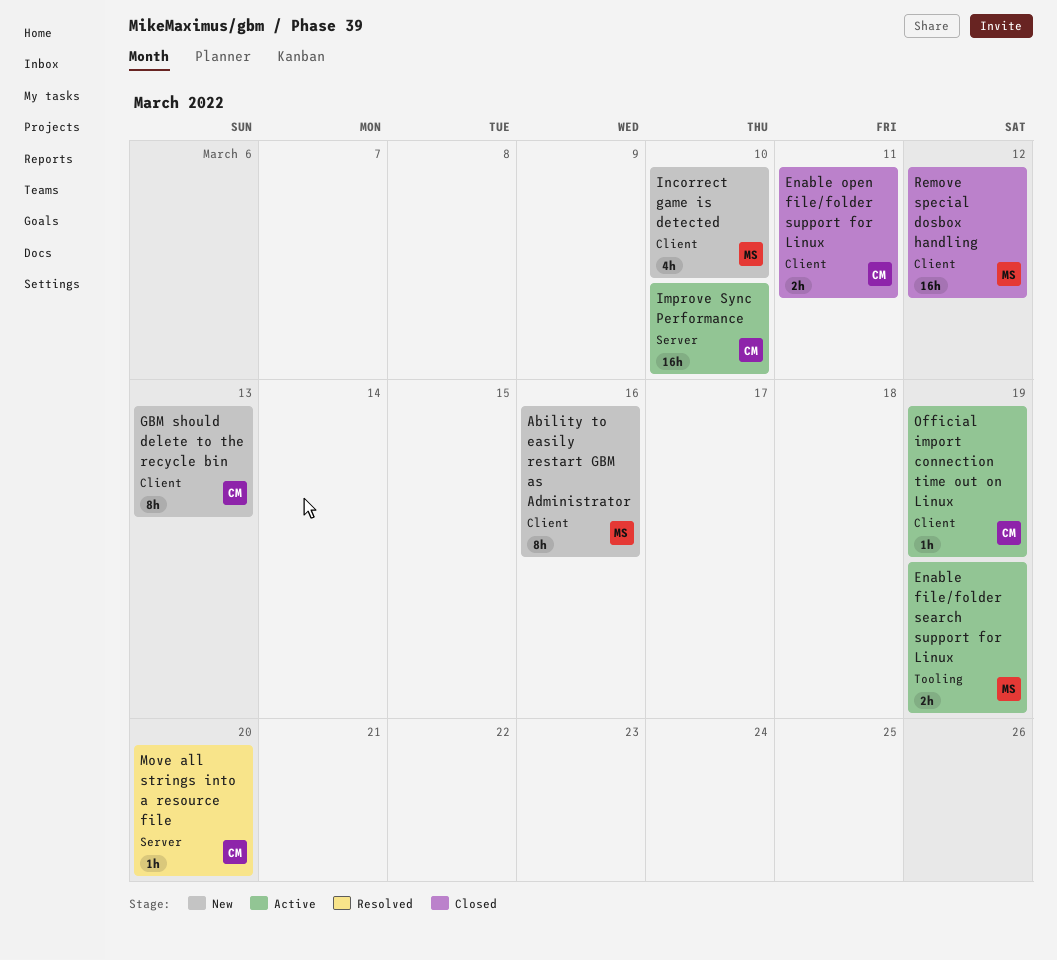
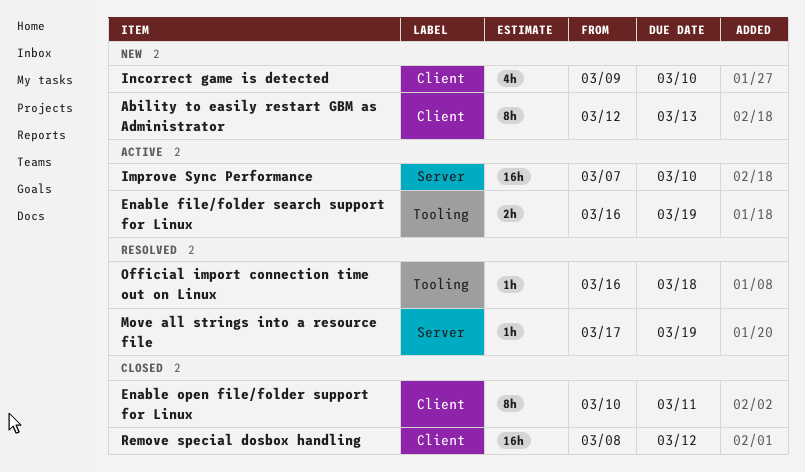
Ability to easily restart GBM as Administrator, due: Mar 16 -> Mar 13
Enable open file/folder support for Linux, estimate: 2h -> 8h
GBM should delete to the recycle bin: present -> none
Move all strings into a resource file, due: Mar 20 -> Mar 19
Official import connection time out on Linux, status: Active -> Resolved
Official import connection time out on Linux, label: Client -> Tooling
Official import connection time out on Linux, due: Mar 19 -> Mar 18

